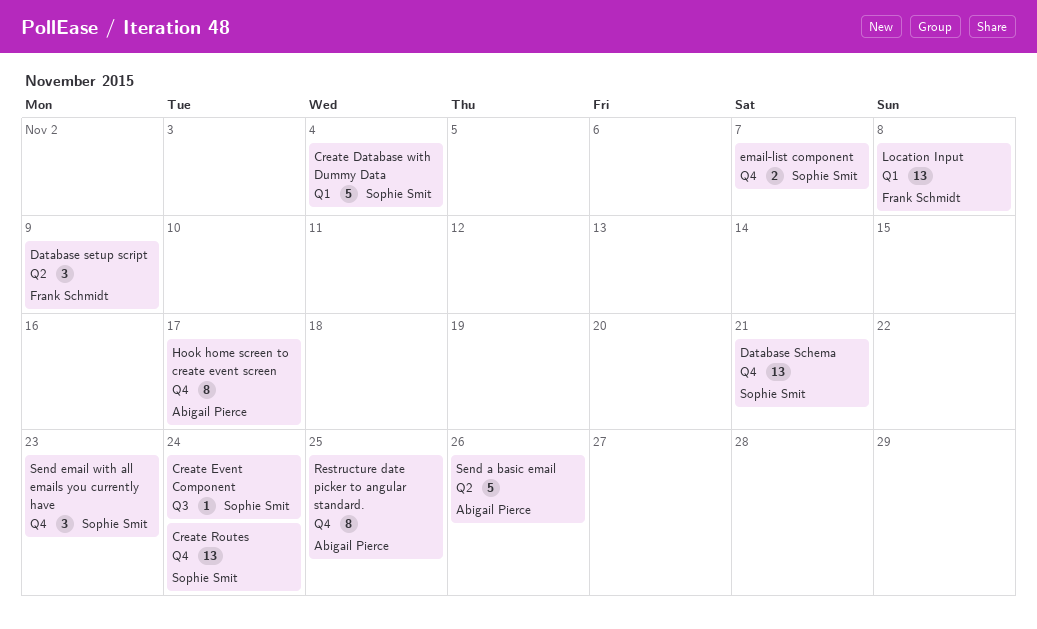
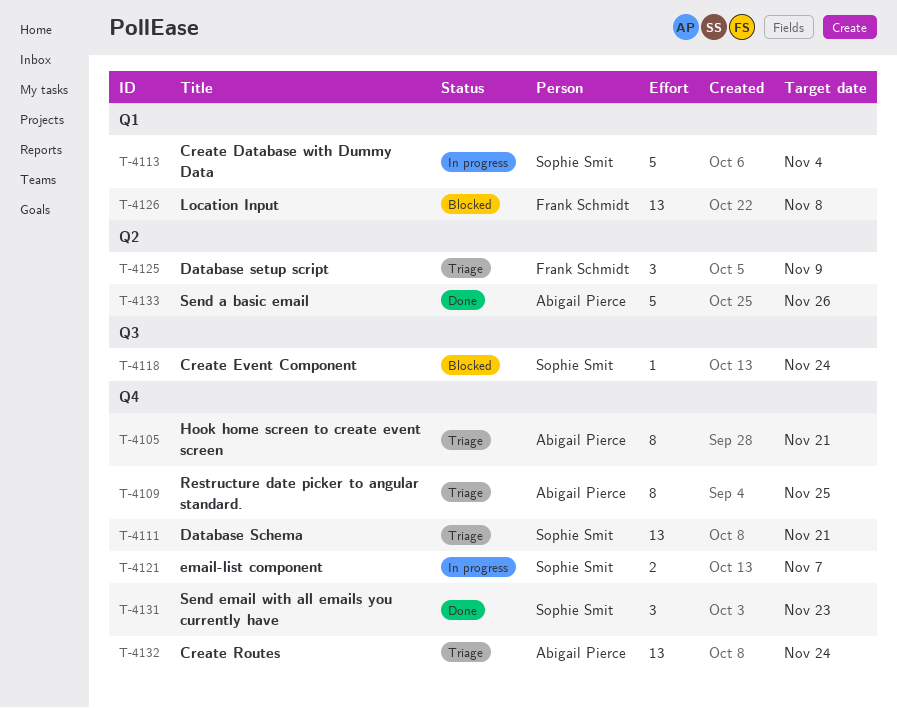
Create Routes, owner: Sophie Smit -> Abigail Pierce
Hook home screen to create event screen, due: Nov 17 -> Nov 21

